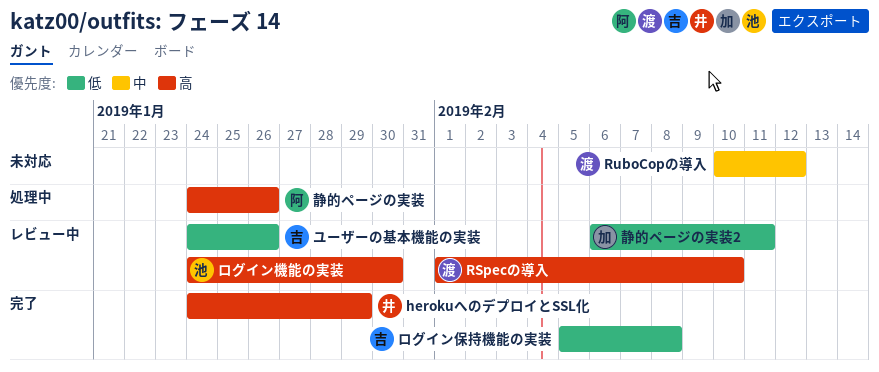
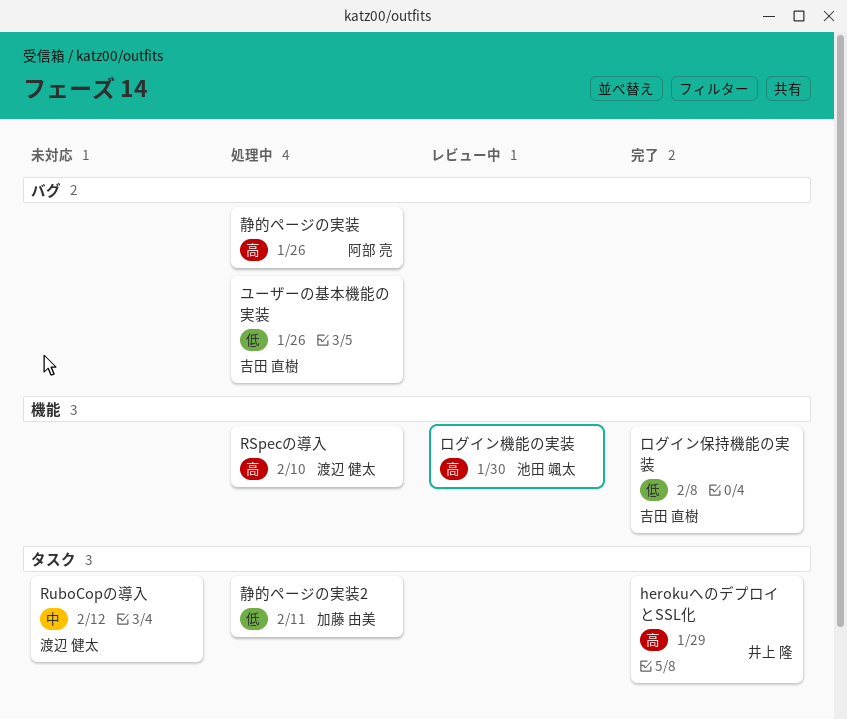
RSpecの導入, status: レビュー中 -> 処理中
ユーザーの基本機能の実装, status: レビュー中 -> 処理中
静的ページの実装2, status: レビュー中 -> 処理中

